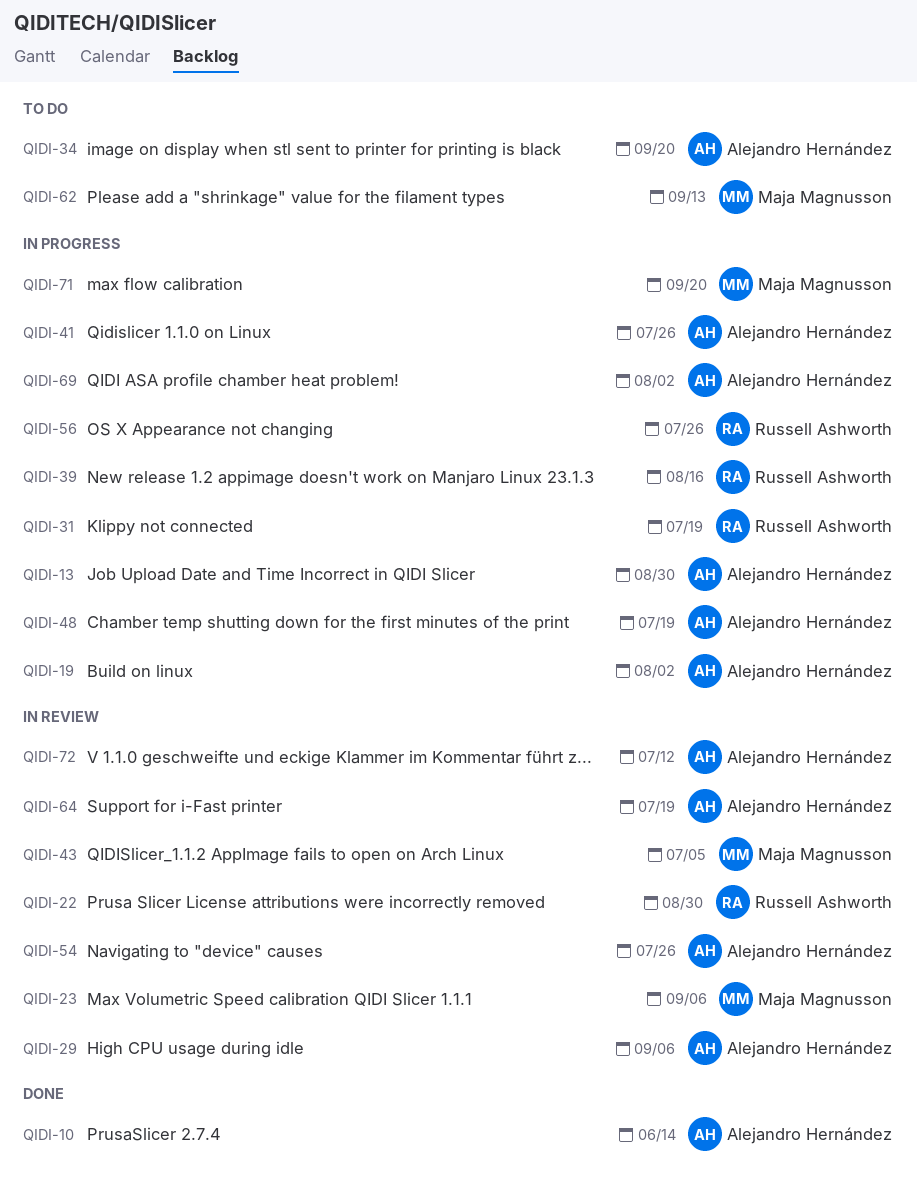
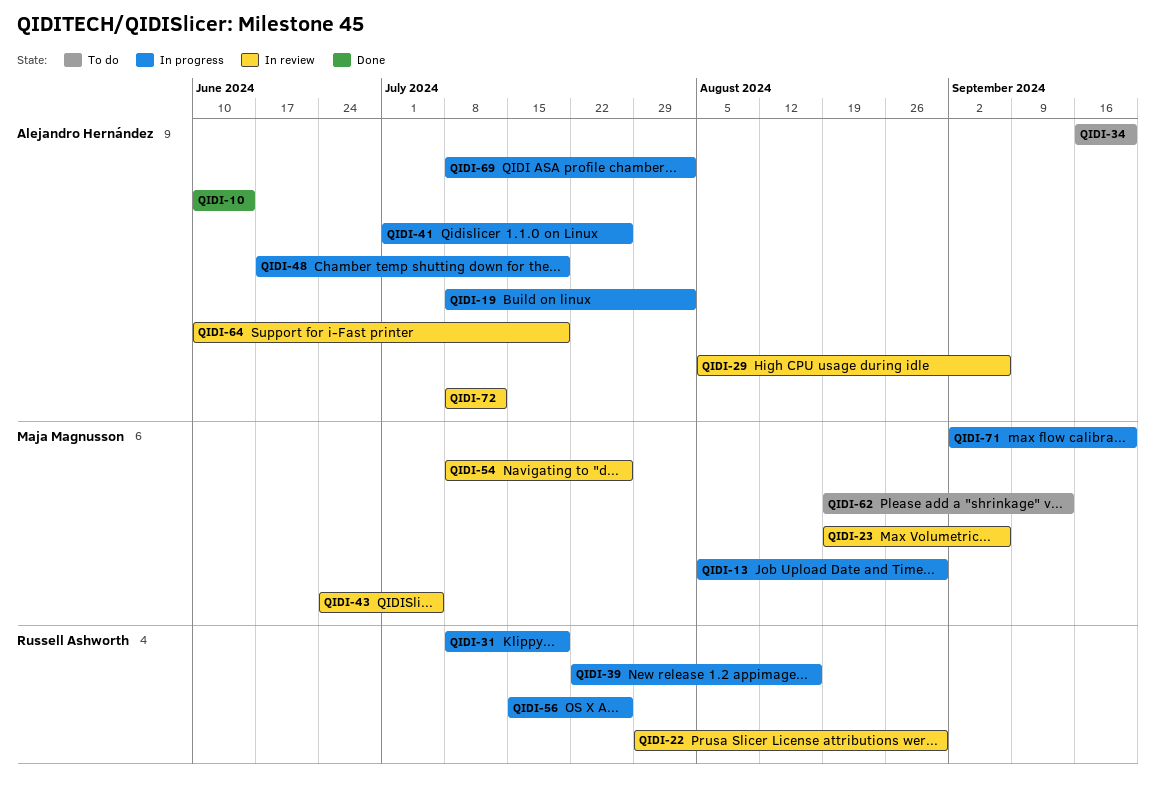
QIDI-13, owner: Alejandro Hernández -> Maja Magnusson
QIDI-54, owner: Alejandro Hernández -> Maja Magnusson

